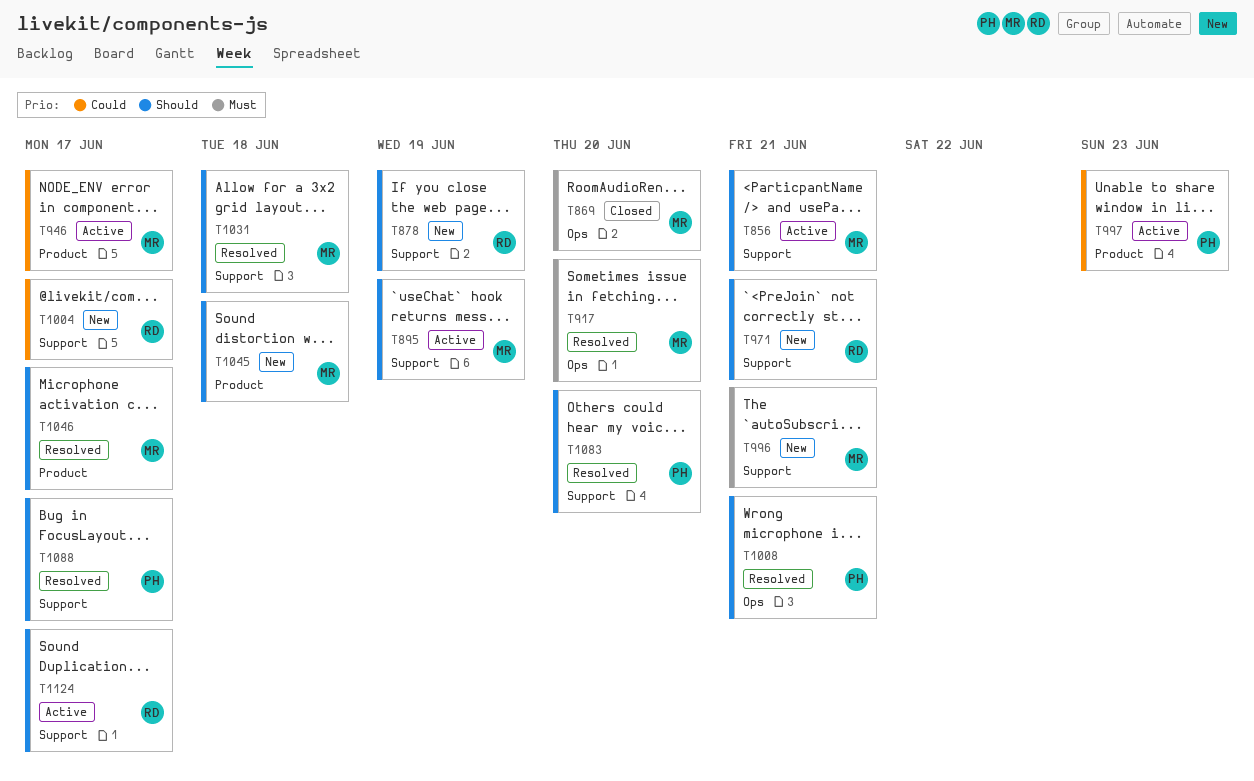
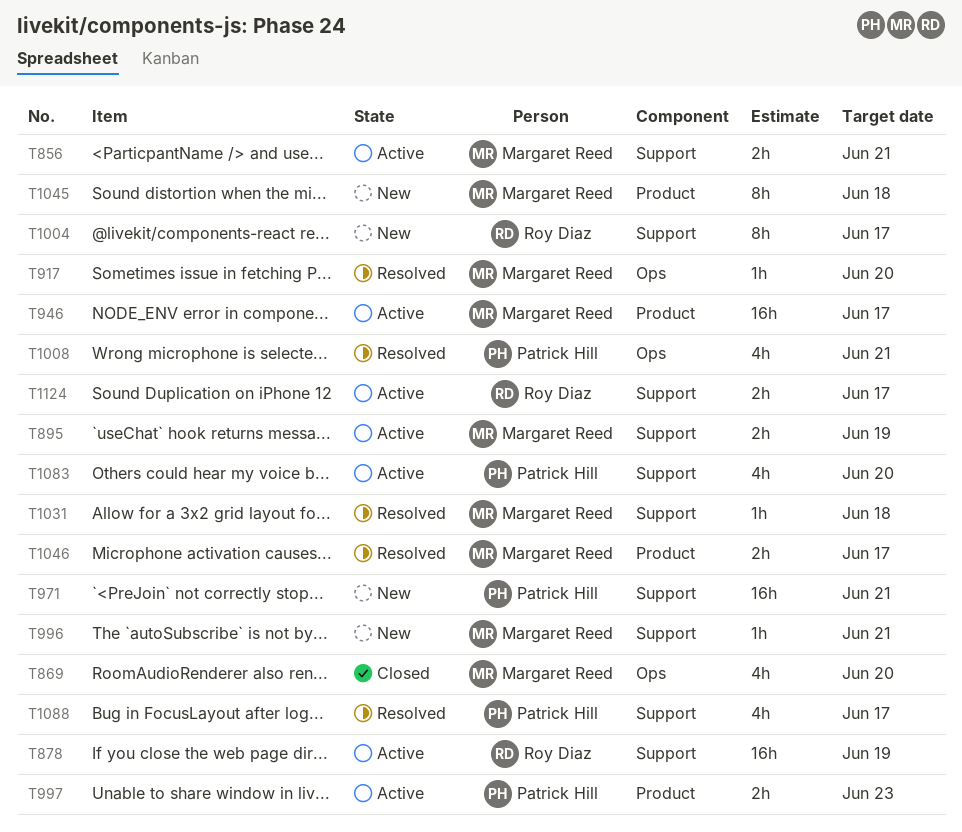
T878, status: New -> Active
T971, owner: Roy Diaz -> Patrick Hill
T1083, status: Resolved -> Active

